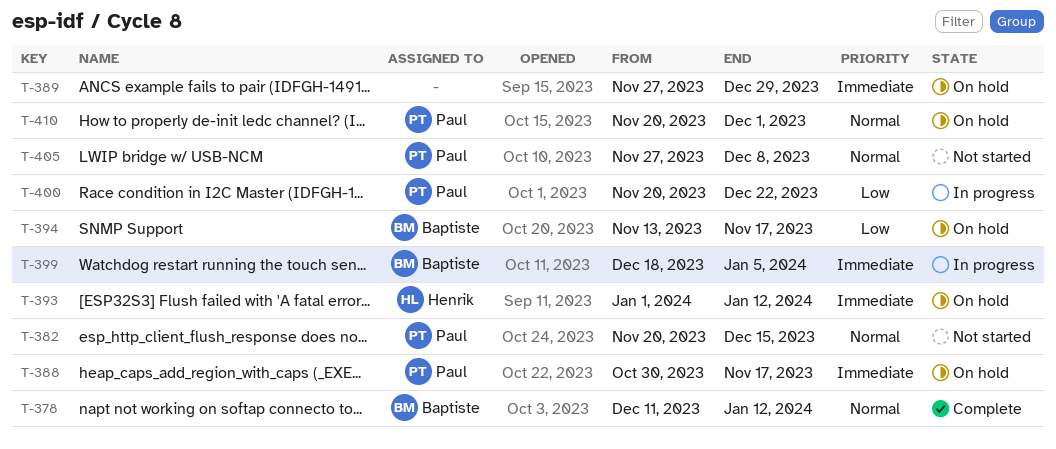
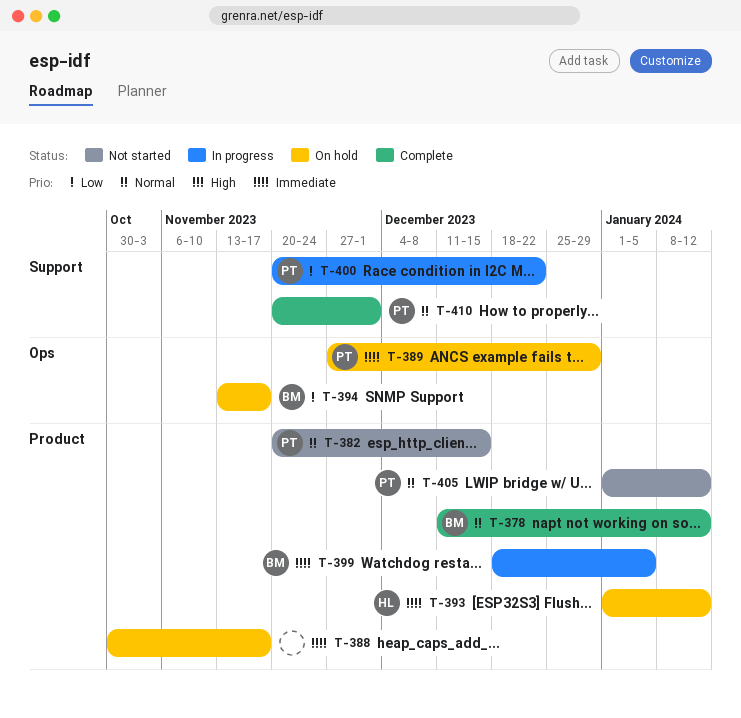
T-388, owner: Paul -> none
T-389, owner: none -> Paul
T-405, start: Nov 27 -> Jan 1
T-405, due: Dec 8 -> Jan 12
T-410, status: On hold -> Complete

